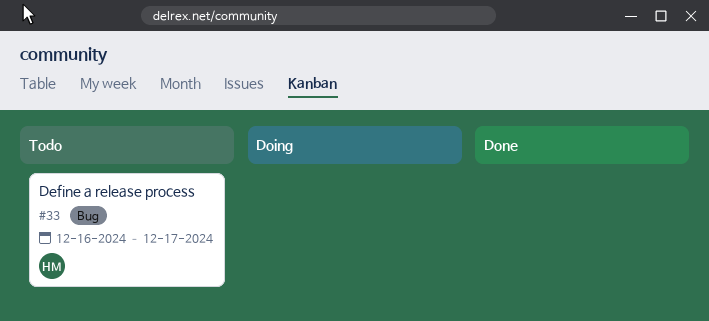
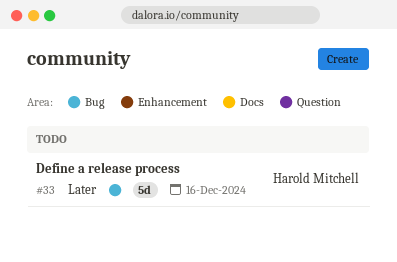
#33, due: Dec 17 -> Dec 16

